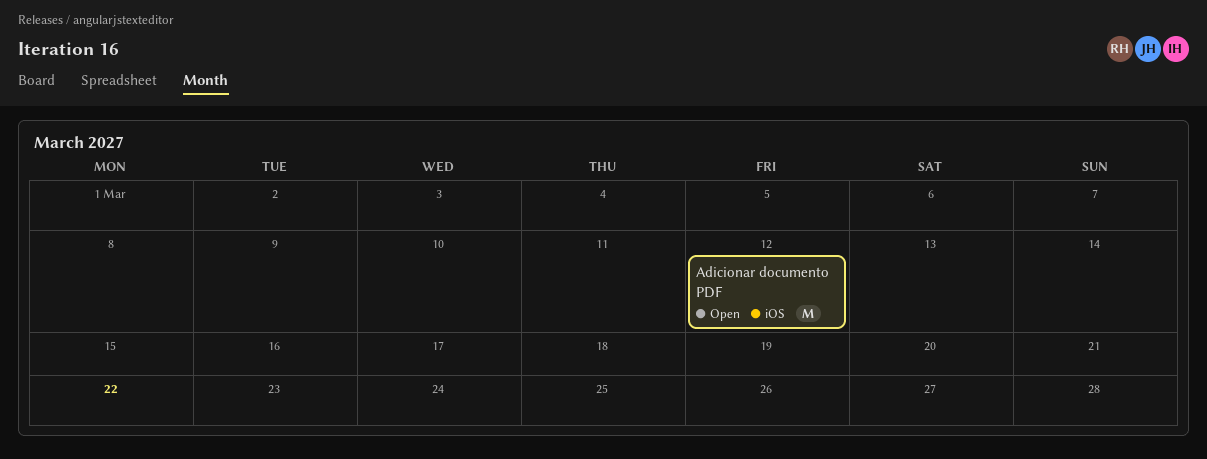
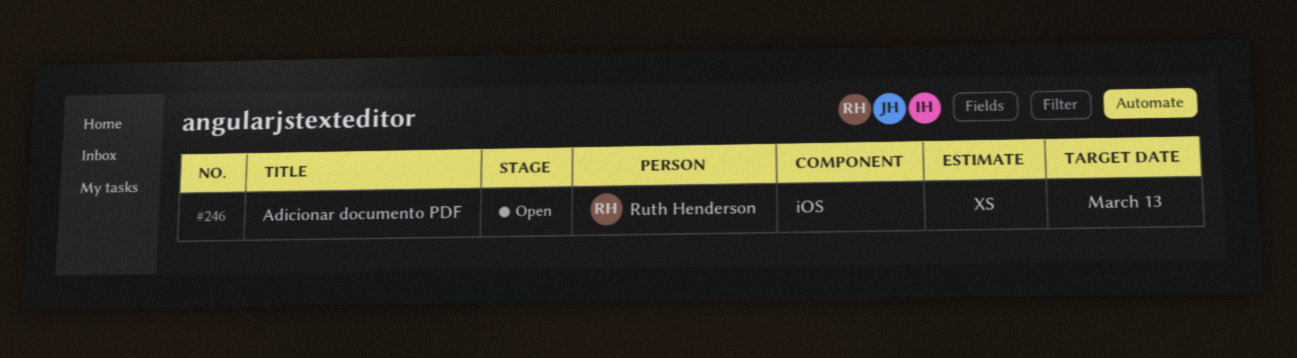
Adicionar documento PDF, estimate: M -> XS
Adicionar documento PDF, due: Mar 12 -> Mar 13

